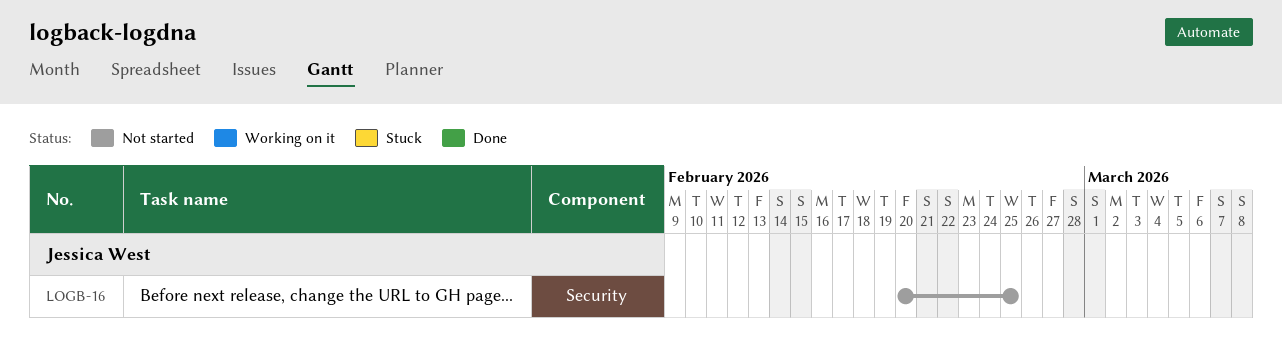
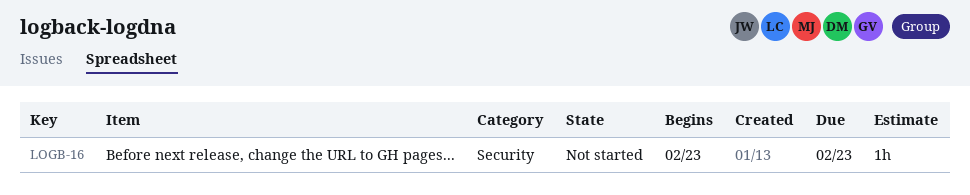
LOGB-16, start: Feb 20 -> Feb 23
LOGB-16, due: Feb 25 -> Feb 23

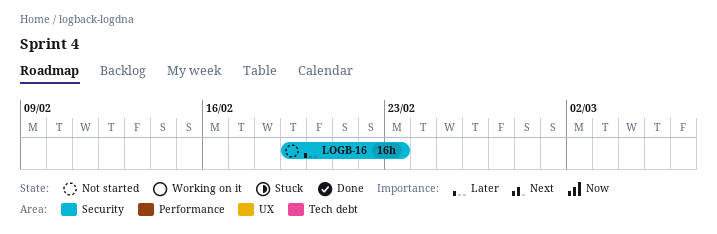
LOGB-16, estimate: 1h -> 16h
LOGB-16, start: Feb 23 -> Feb 19

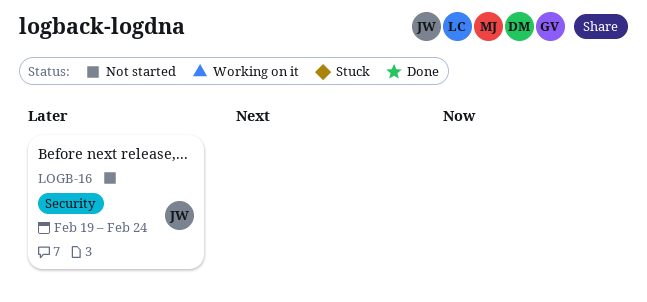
LOGB-16, due: Feb 23 -> Feb 24

